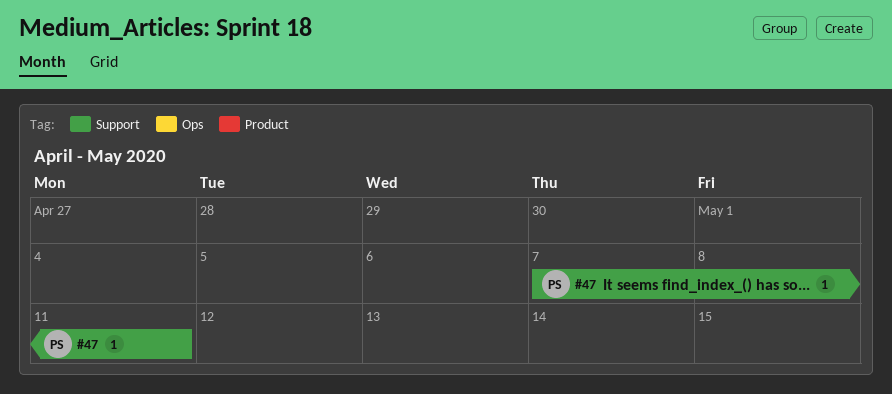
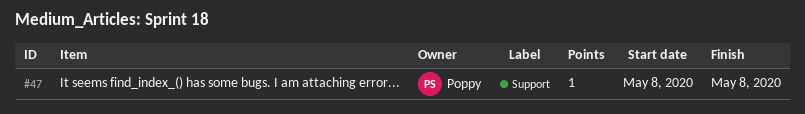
#47, start: May 7 -> May 8
#47, due: May 11 -> May 8

